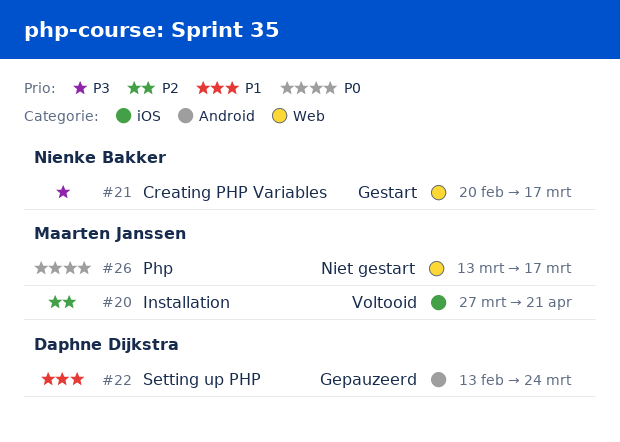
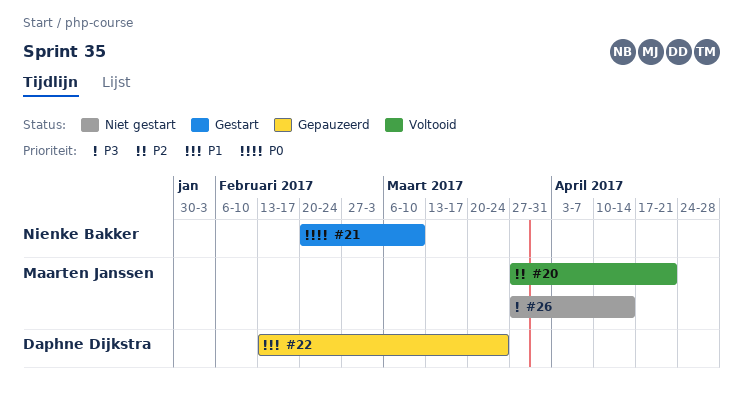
#21, priority: P3 -> P0
#21, due: Mar 17 -> Mar 10
#26, priority: P0 -> P3
#26, start: Mar 13 -> Mar 27
#26, due: Mar 17 -> Apr 14

